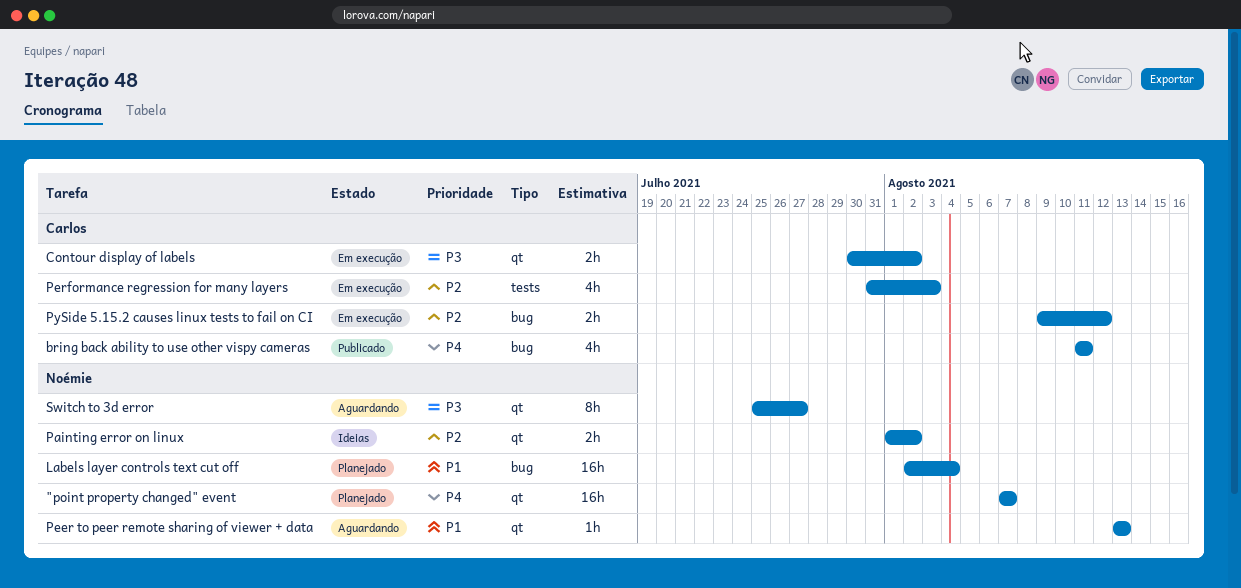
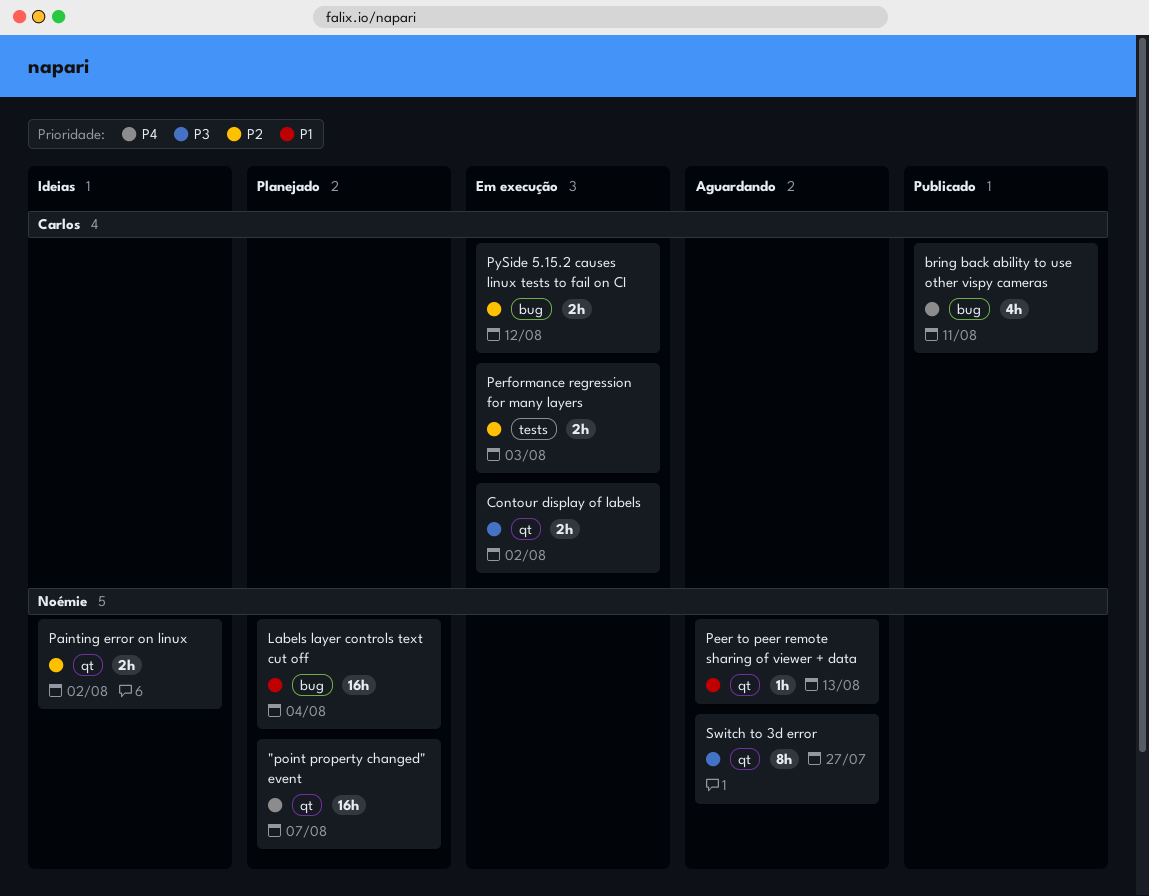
Performance regression for many layers, estimate: 4h -> 2h

